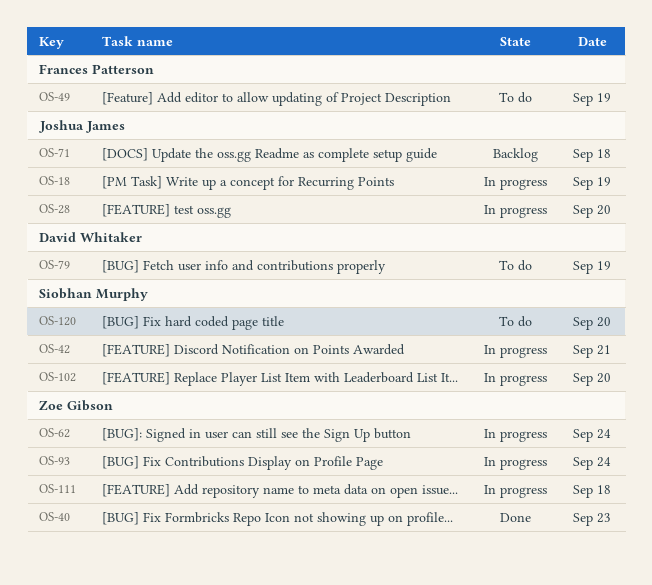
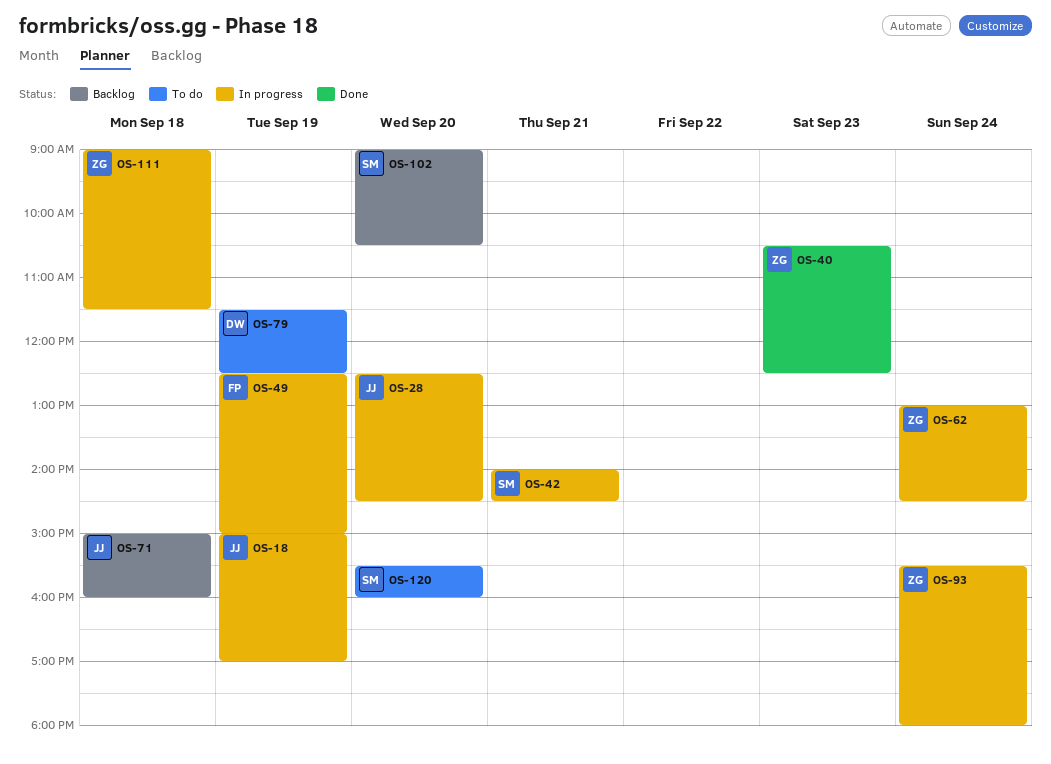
OS-49, status: To do -> In progress
OS-102, status: In progress -> Backlog

